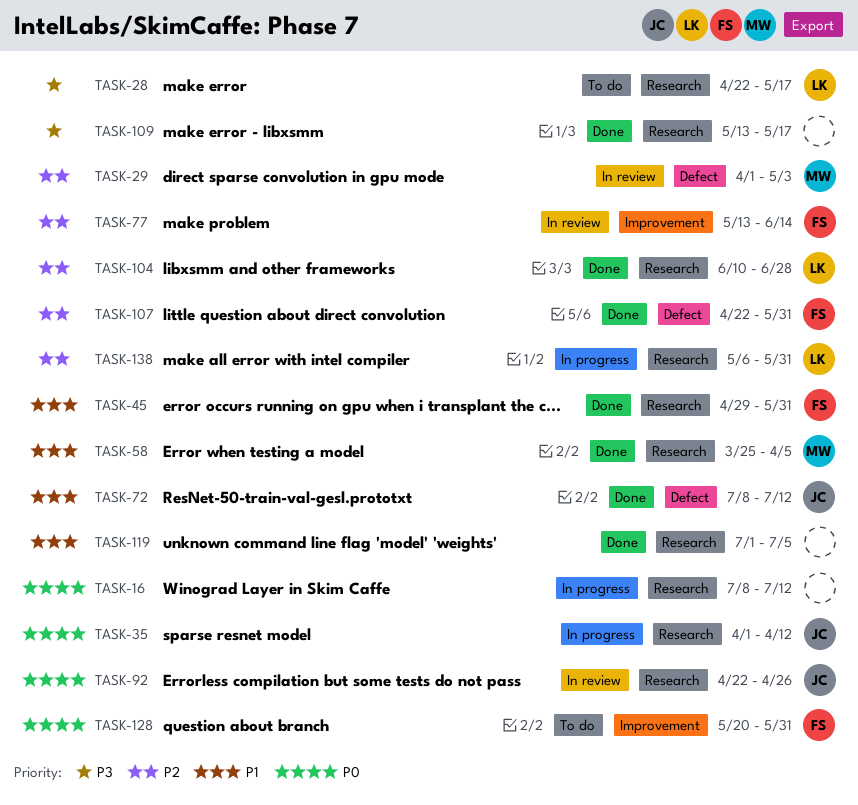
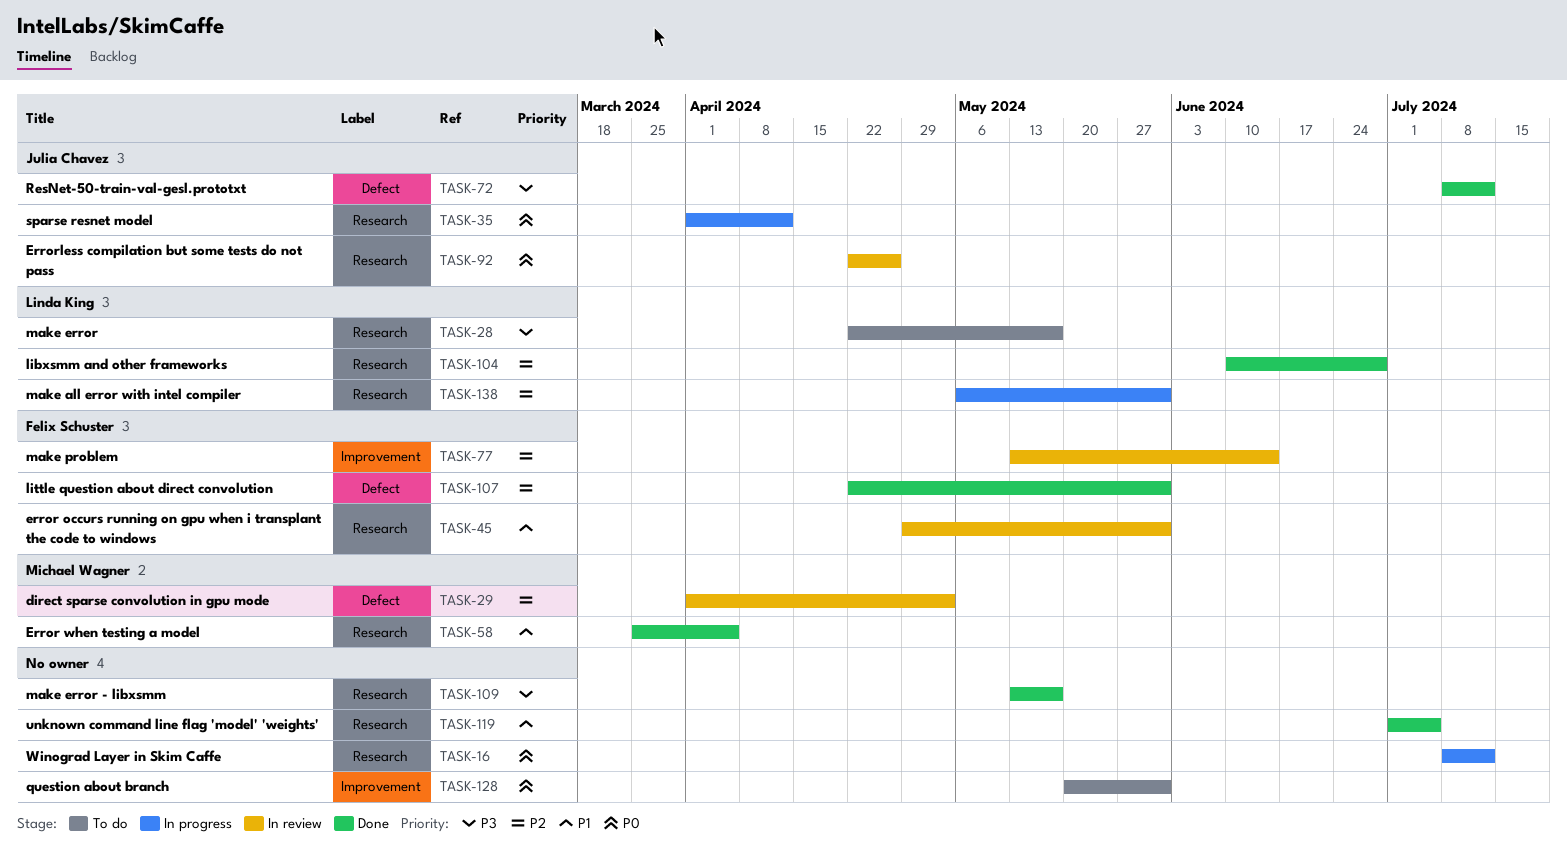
TASK-45, status: Done -> In review
TASK-72, priority: P1 -> P3
TASK-128, owner: Felix Schuster -> none

